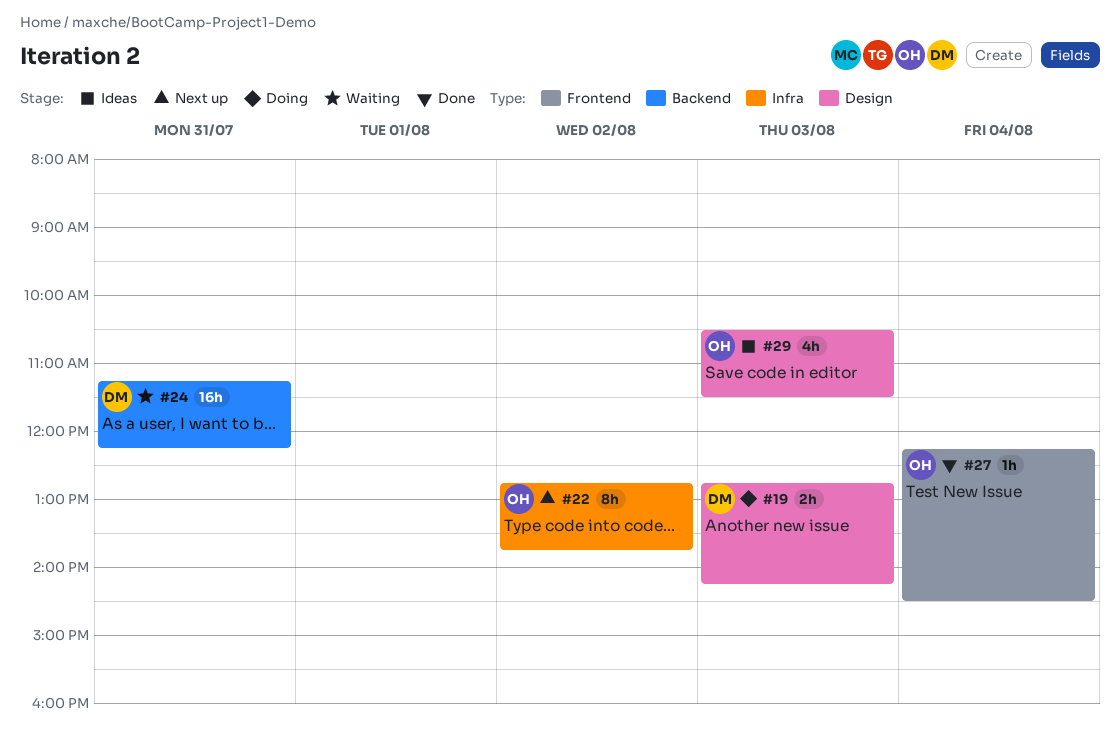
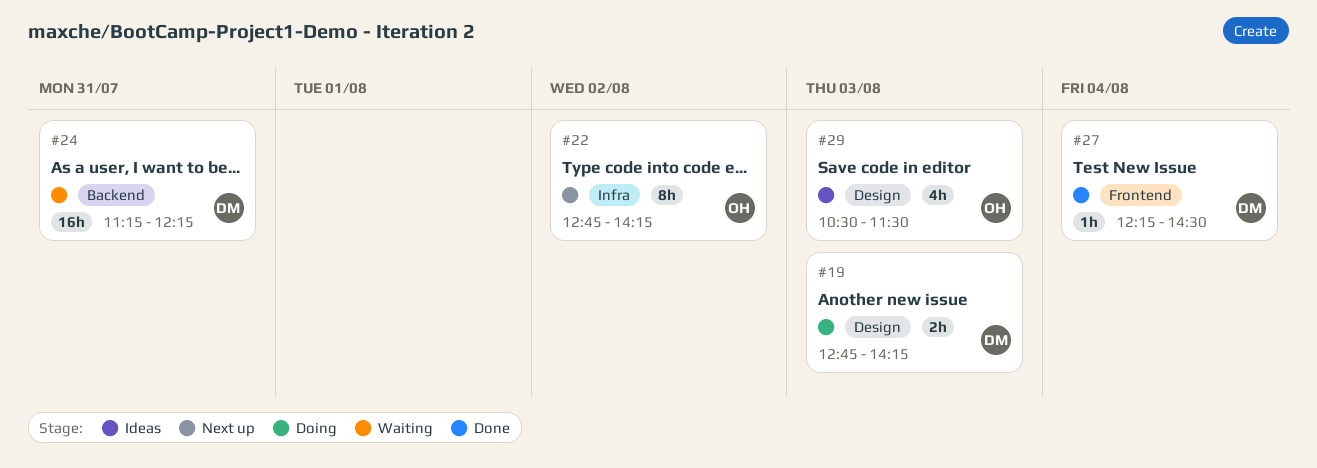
#22, ends: 13:45 -> 14:15
#27, owner: OH -> DM

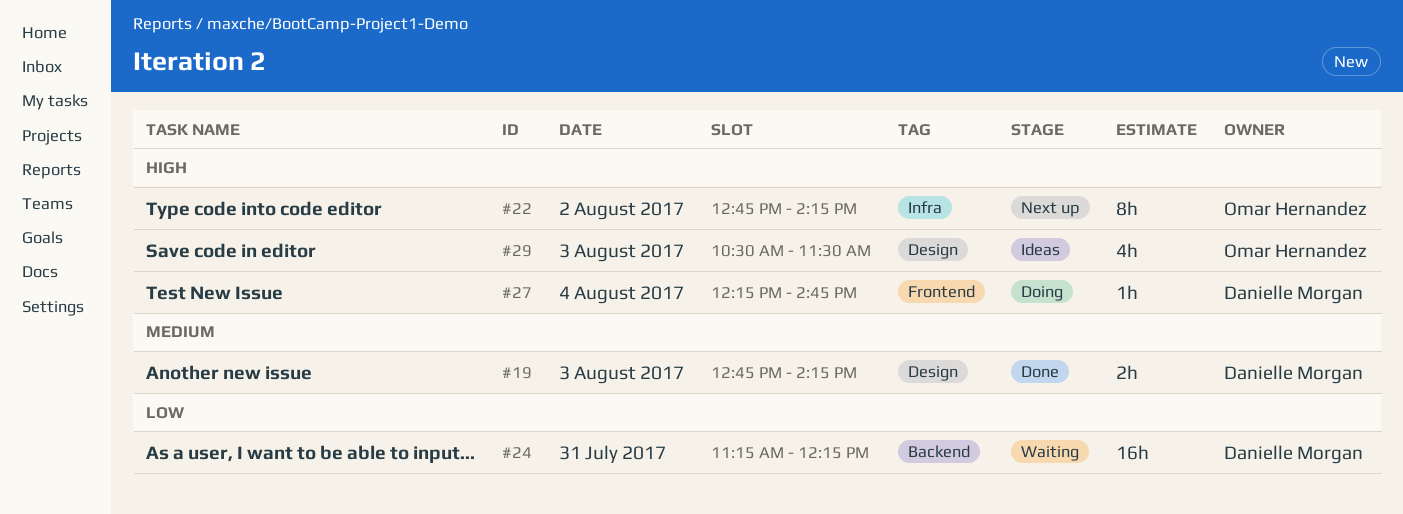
#19, status: Doing -> Done
#27, status: Done -> Doing
#27, ends: 14:30 -> 14:45

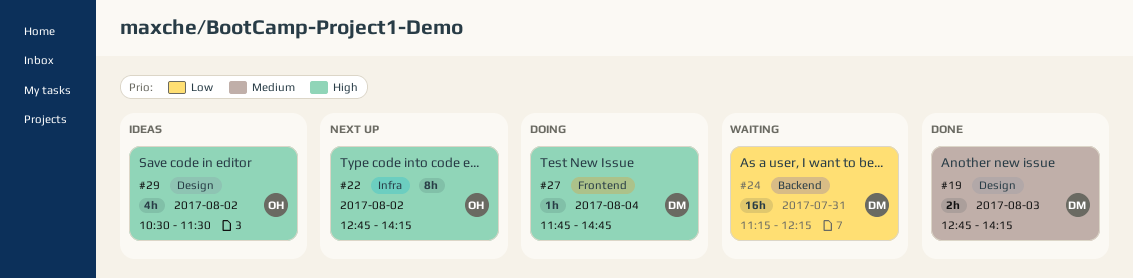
#27, begins: 12:15 -> 11:45
#29, day: Aug 3 -> Aug 2

